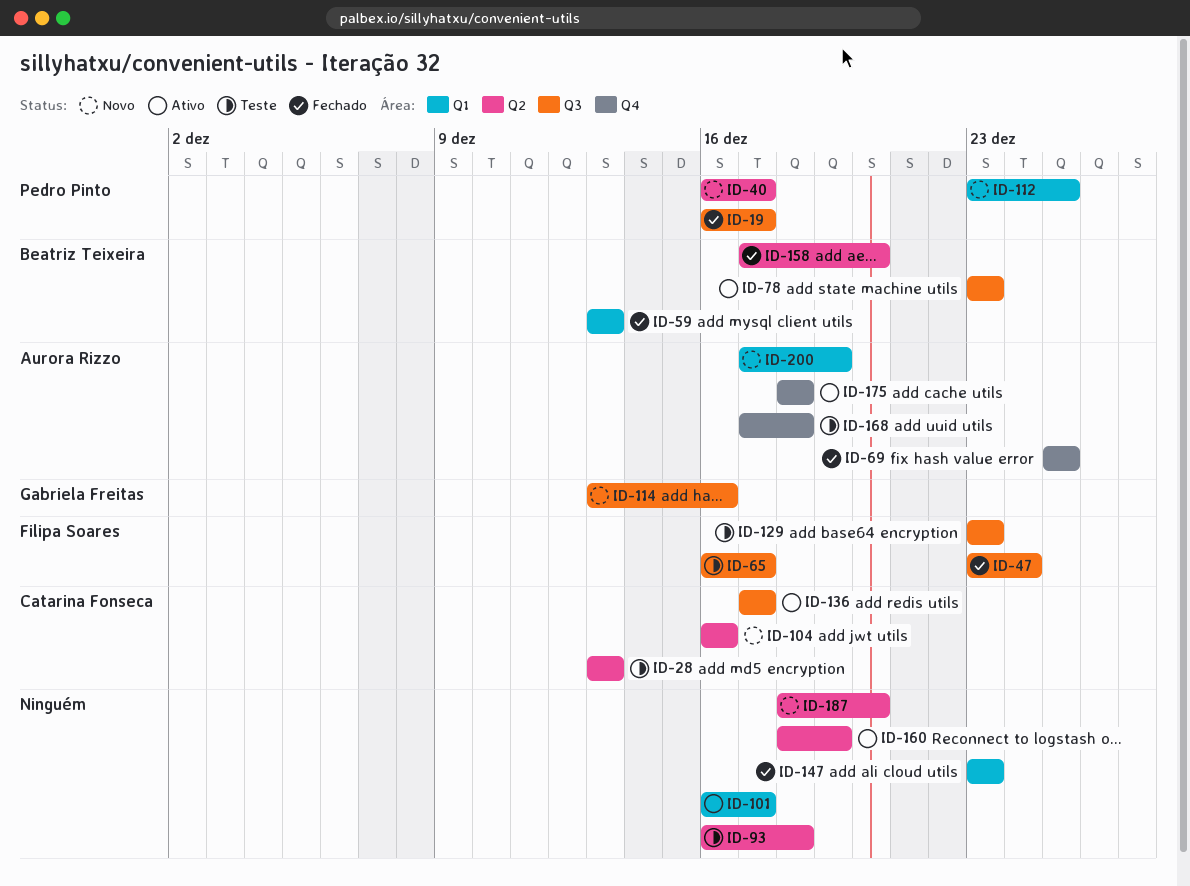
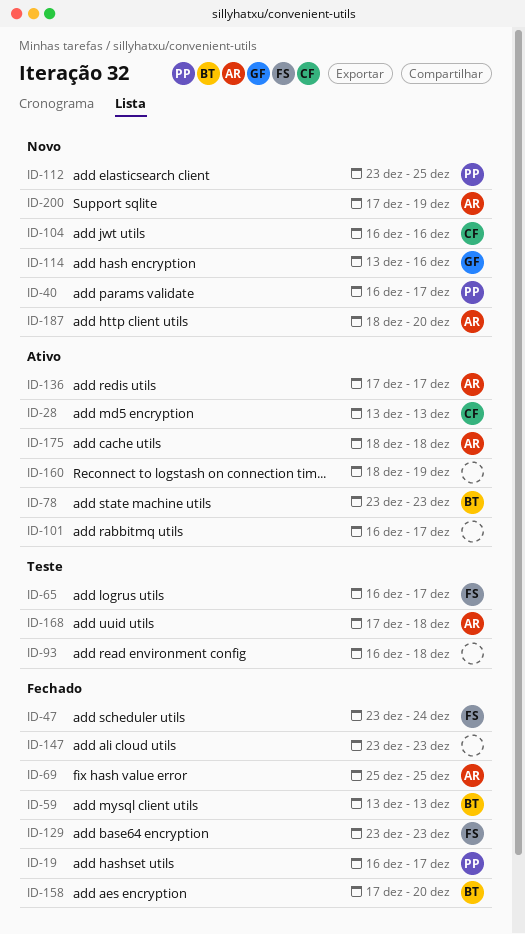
ID-28, status: Teste -> Ativo
ID-129, status: Teste -> Fechado
ID-136, owner: Catarina Fonseca -> Aurora Rizzo
ID-187, owner: none -> Aurora Rizzo

